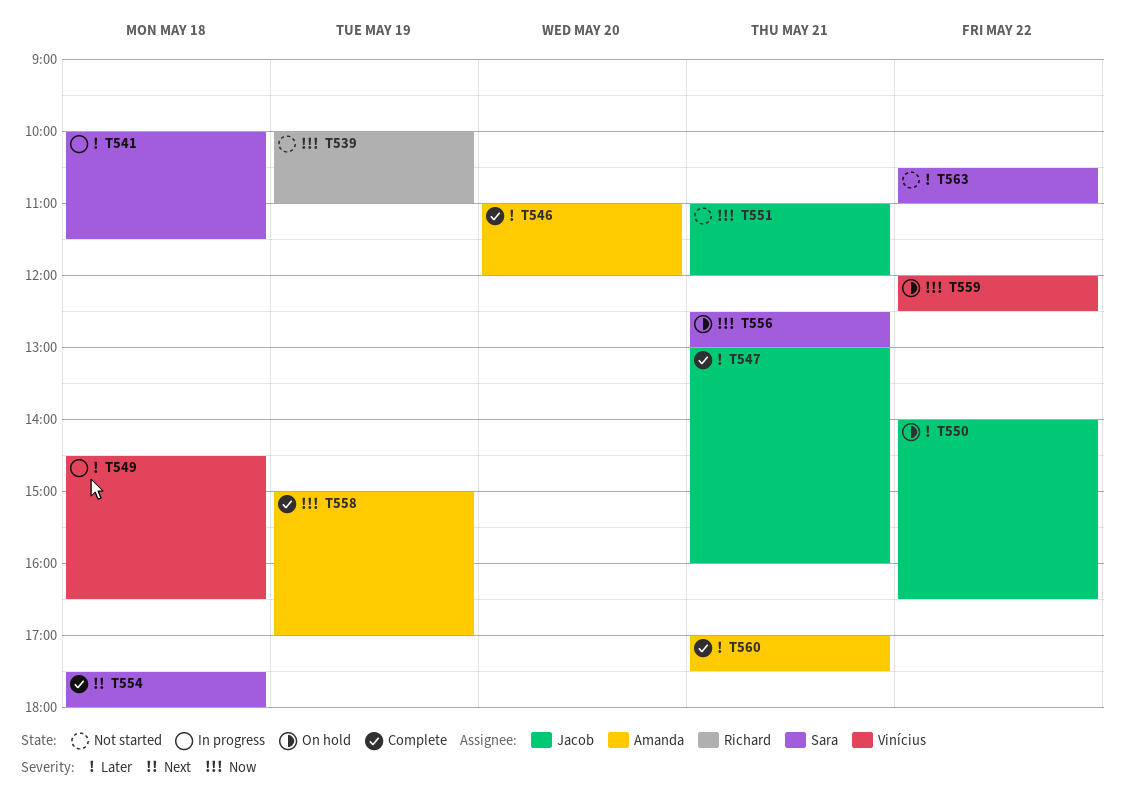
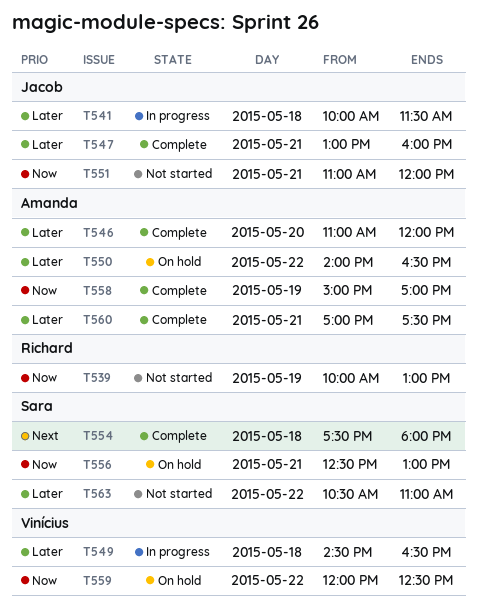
T539, ends: 11:00 -> 13:00
T541, owner: Sara -> Jacob
T550, owner: Jacob -> Amanda

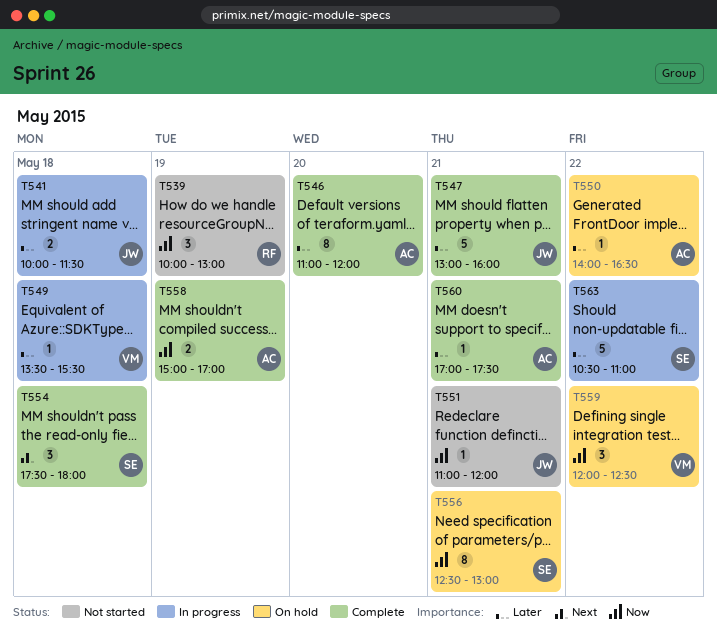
T549, begins: 14:30 -> 13:30
T549, ends: 16:30 -> 15:30
T563, status: Not started -> In progress

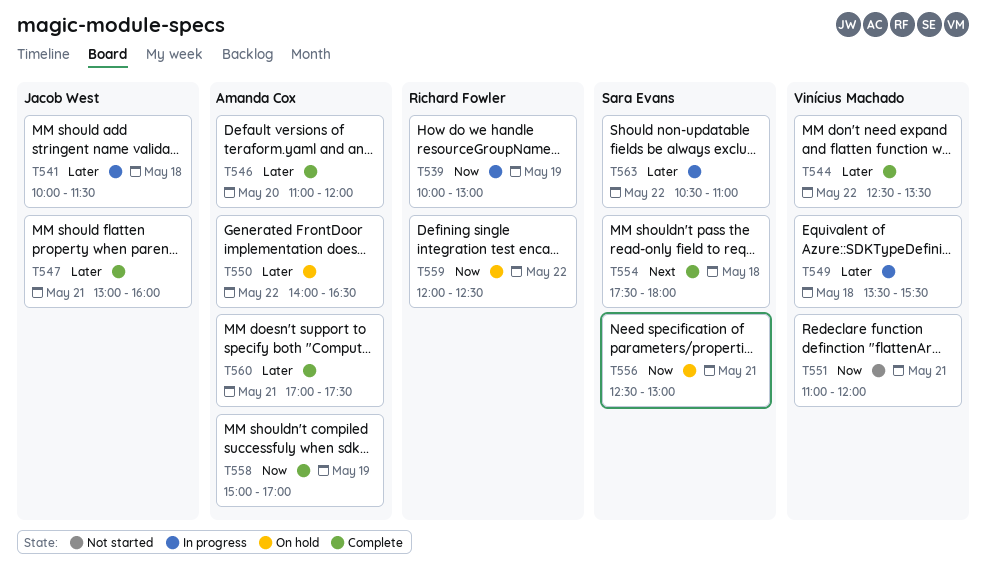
T539, status: Not started -> In progress
T544: none -> present
T551, owner: Jacob West -> Vinícius Machado
T559, owner: Vinícius Machado -> Richard Fowler

